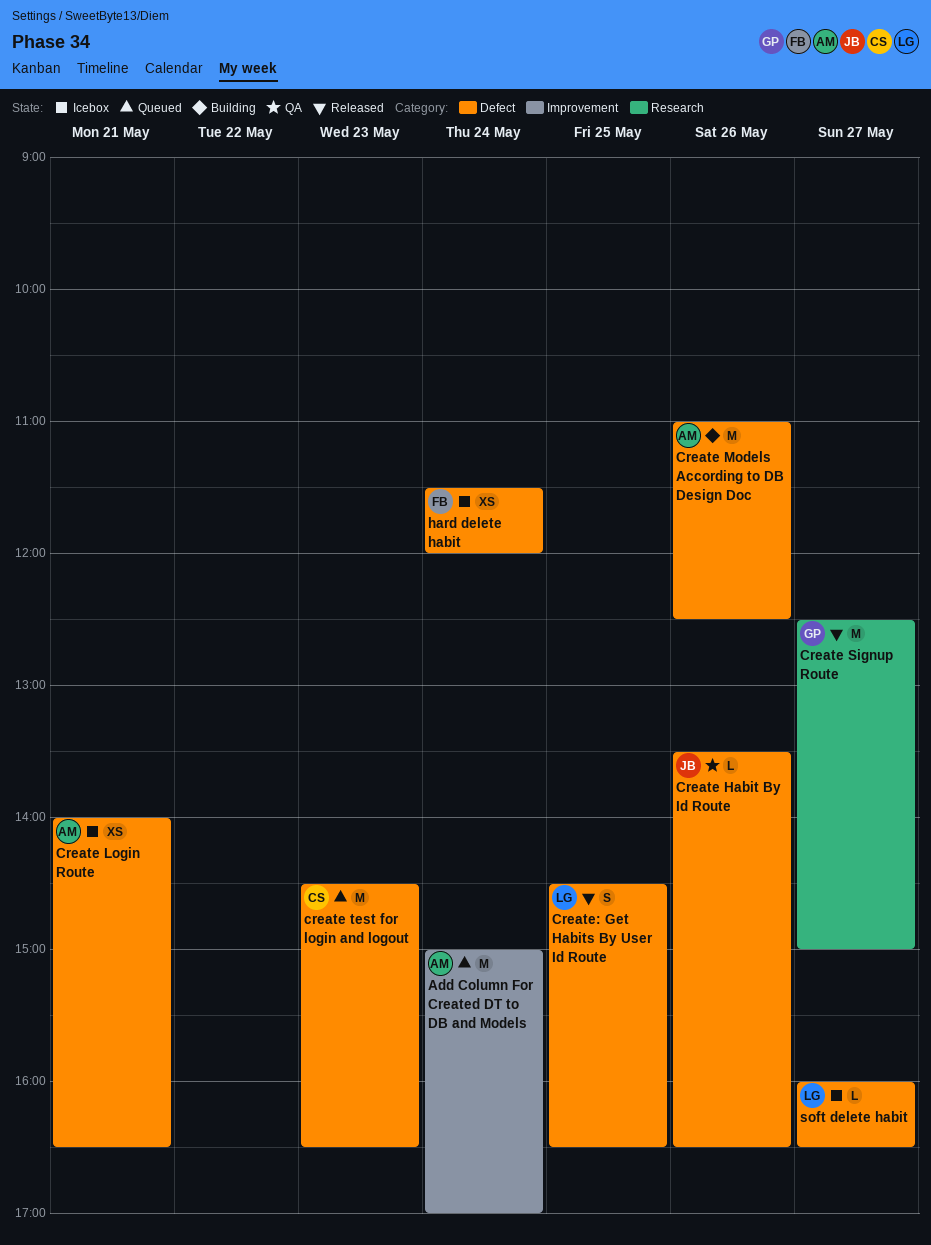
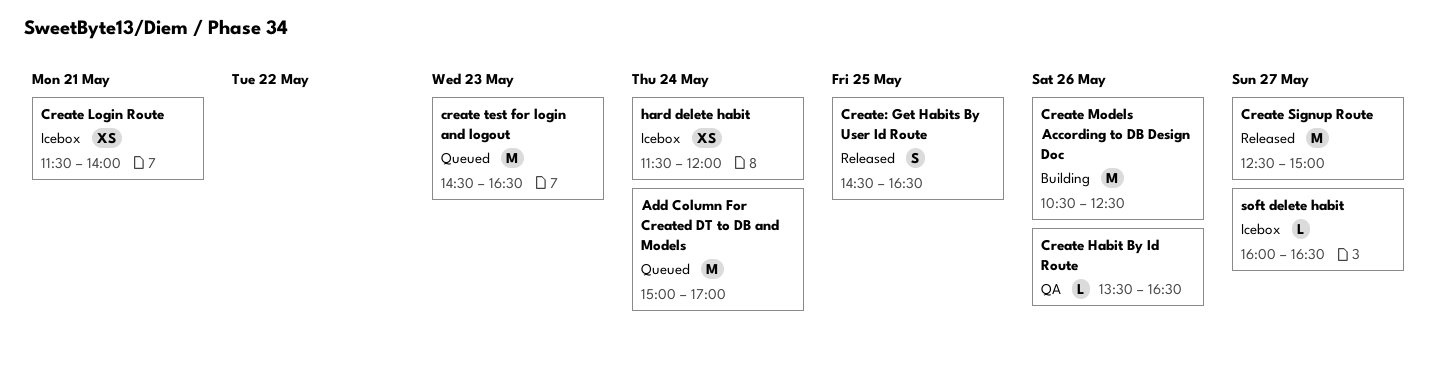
Create Login Route, begins: 14:00 -> 11:30
Create Login Route, ends: 16:30 -> 14:00
Create Models According to DB Design Doc, begins: 11:00 -> 10:30

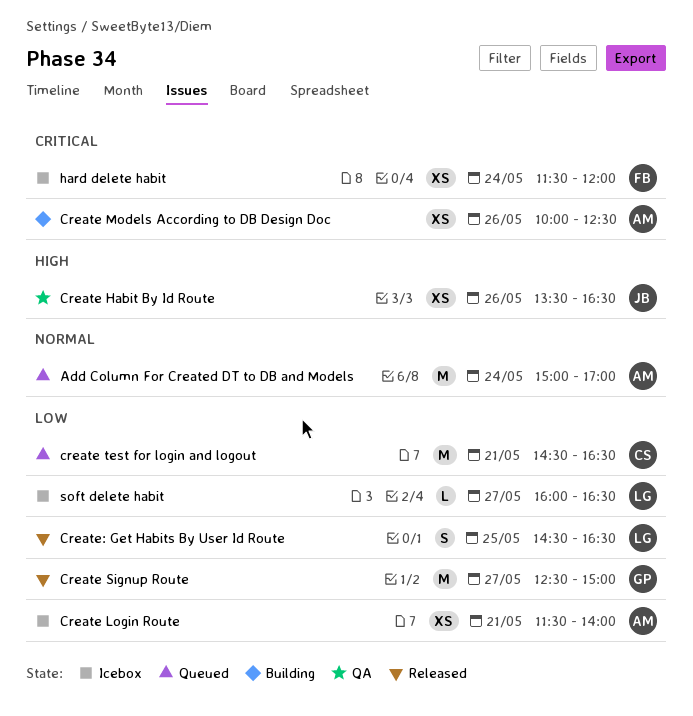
Create Habit By Id Route, estimate: L -> XS
Create Models According to DB Design Doc, estimate: M -> XS
Create Models According to DB Design Doc, begins: 10:30 -> 10:00
create test for login and logout, day: May 23 -> May 21

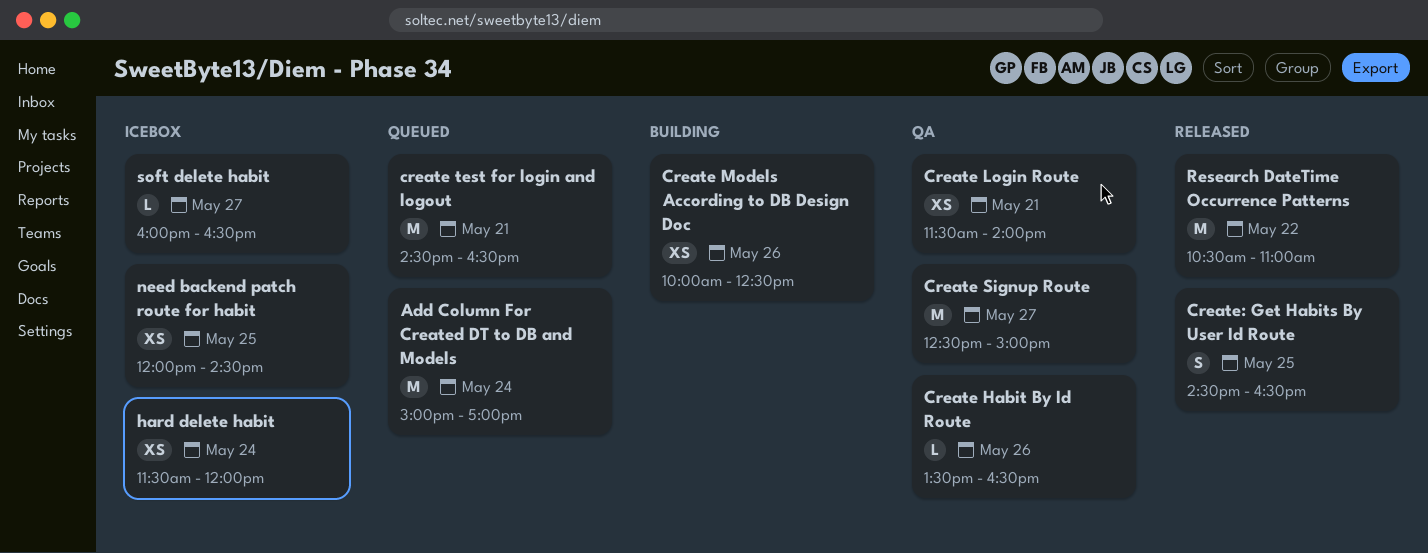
Create Habit By Id Route, estimate: XS -> L
Create Login Route, status: Icebox -> QA
Create Signup Route, status: Released -> QA
need backend patch route for habit: none -> present
Research DateTime Occurrence Patterns: none -> present

